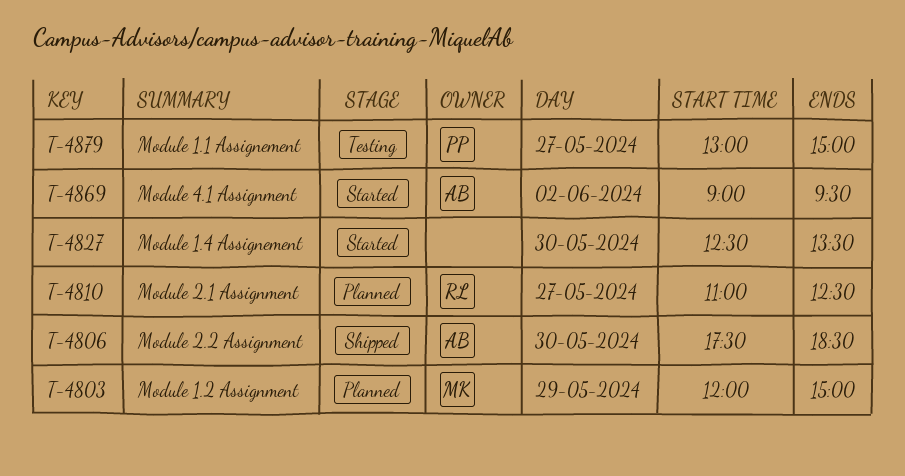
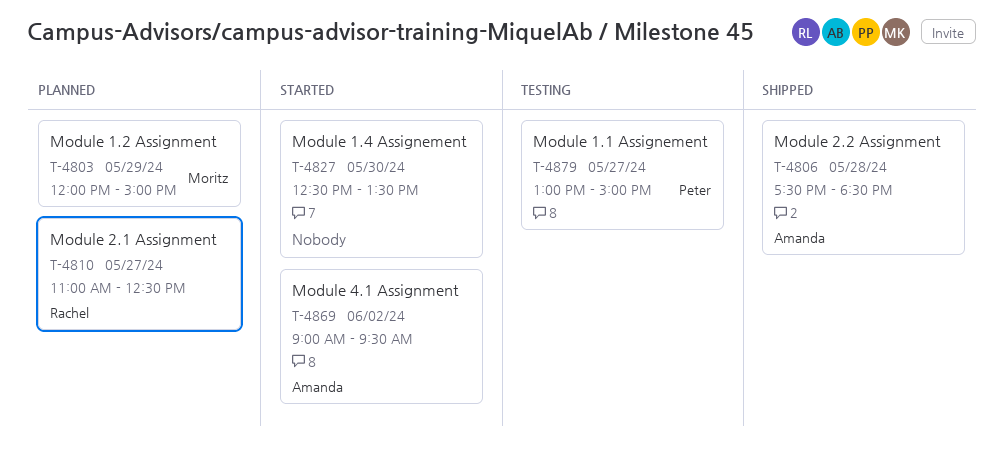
T-4806, day: May 30 -> May 28

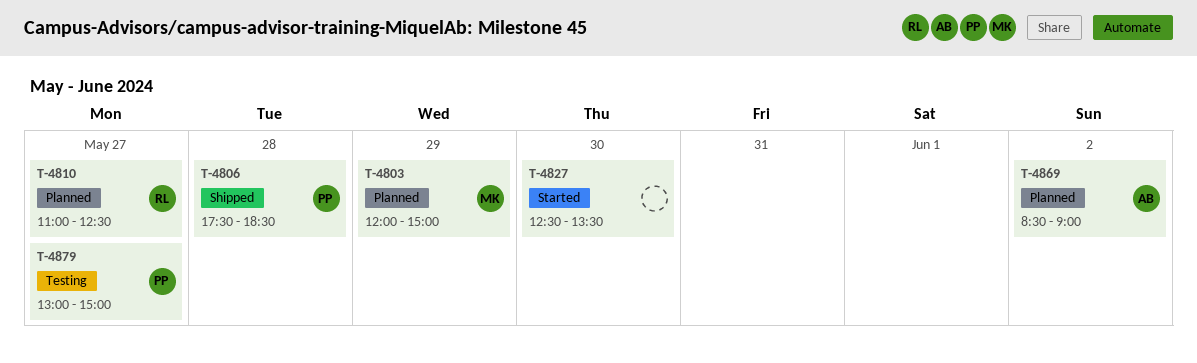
T-4806, owner: Amanda -> Peter
T-4869, status: Started -> Planned
T-4869, begins: 09:00 -> 08:30
T-4869, ends: 09:30 -> 09:00

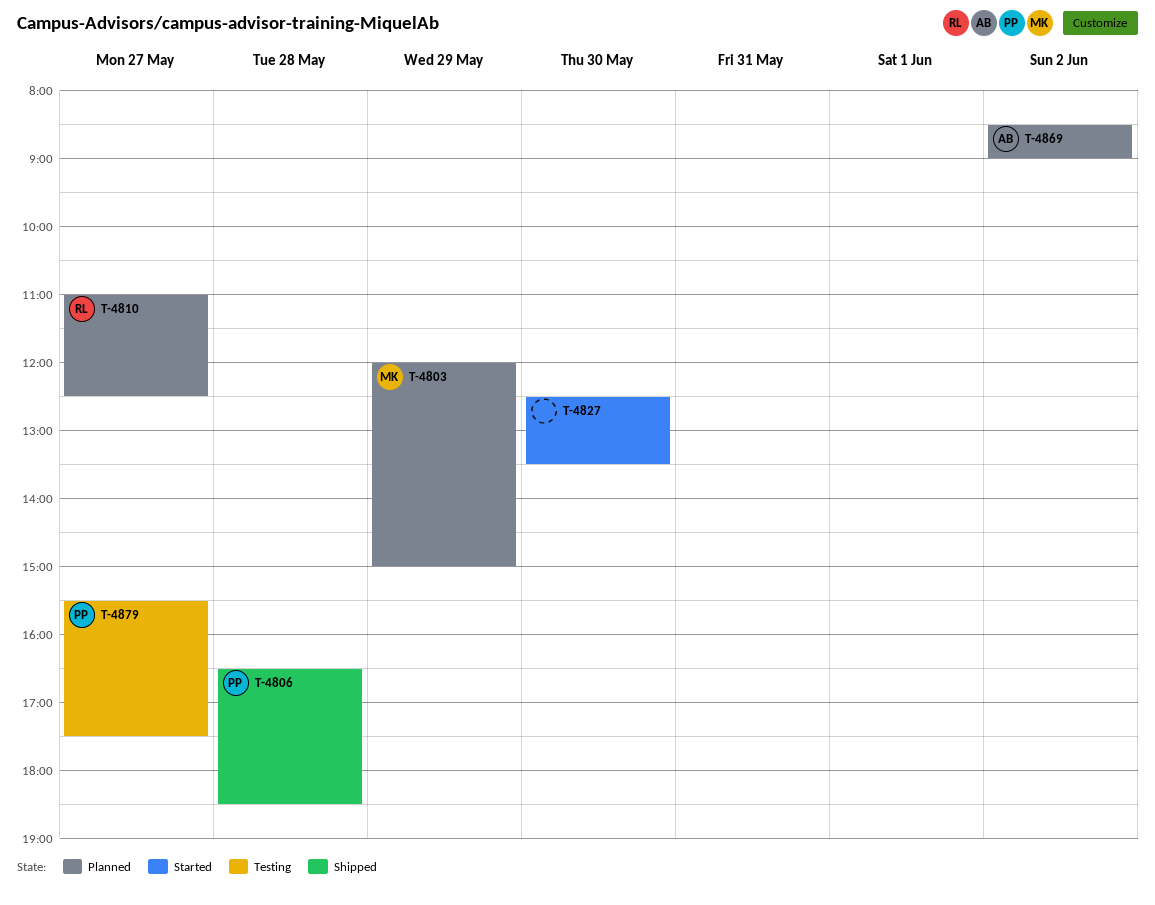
T-4806, begins: 17:30 -> 16:30
T-4879, begins: 13:00 -> 15:30
T-4879, ends: 15:00 -> 17:30

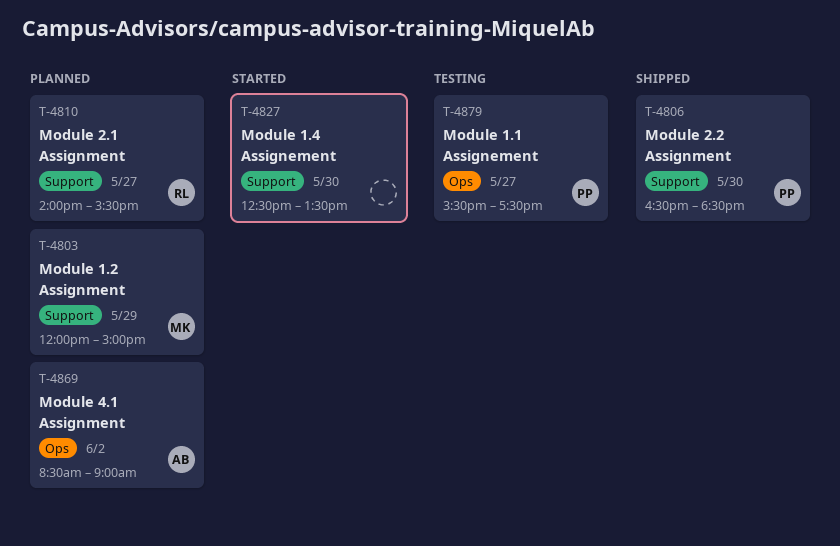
T-4806, day: May 28 -> May 30
T-4810, begins: 11:00 -> 14:00
T-4810, ends: 12:30 -> 15:30

